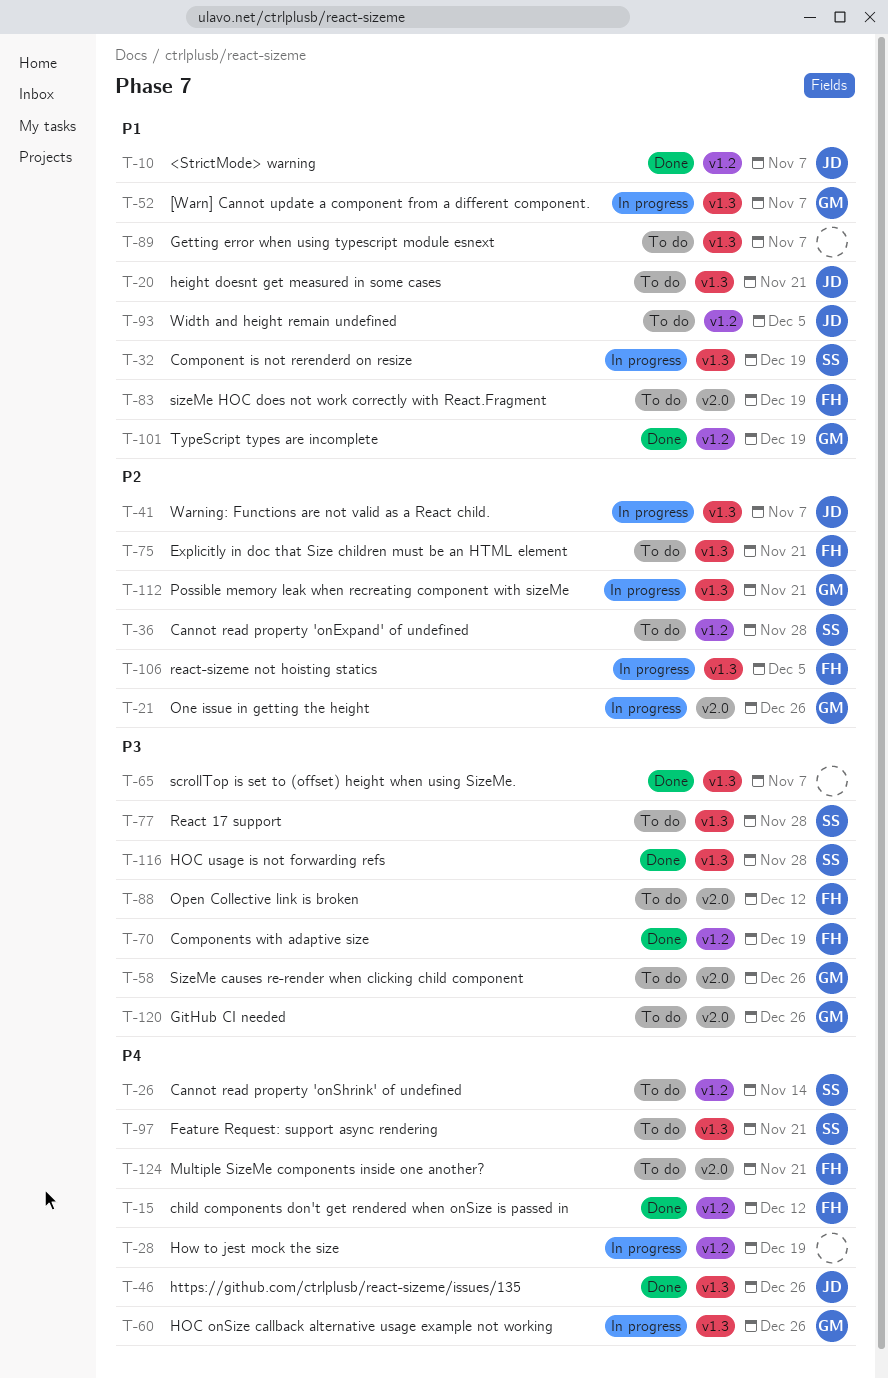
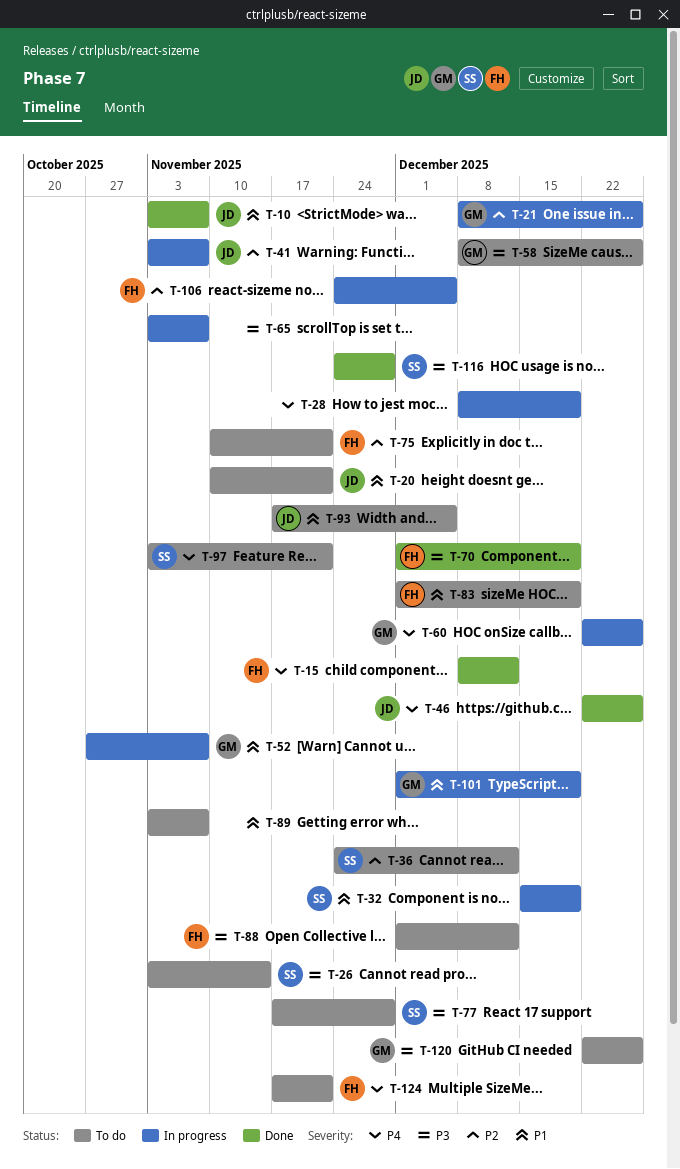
T-26, priority: P4 -> P3
T-36, due: Nov 28 -> Dec 12
T-65, status: Done -> In progress
T-101, status: Done -> In progress
T-112: present -> none

